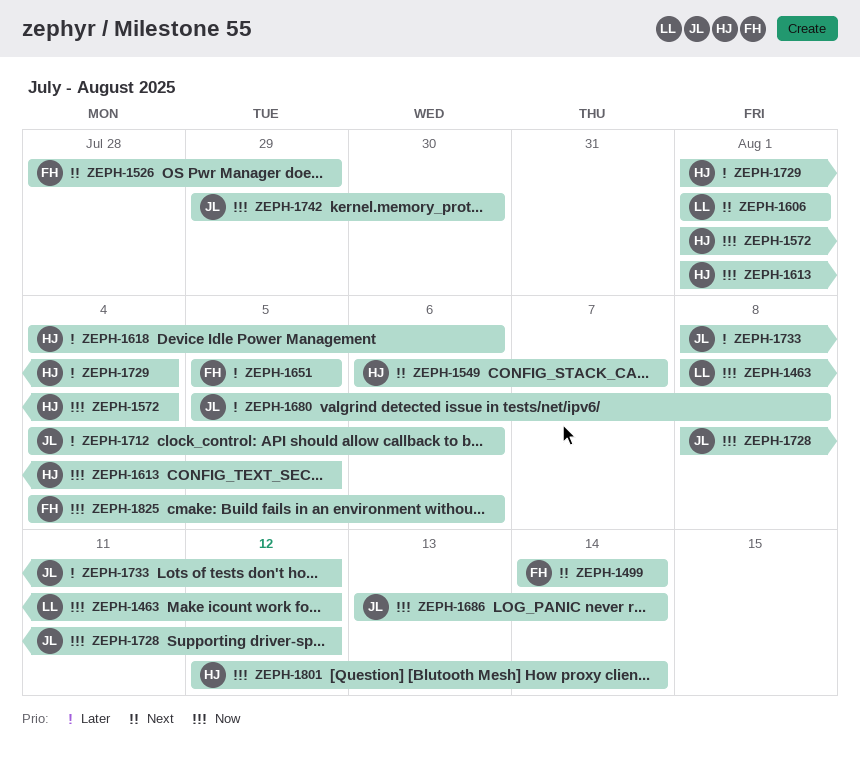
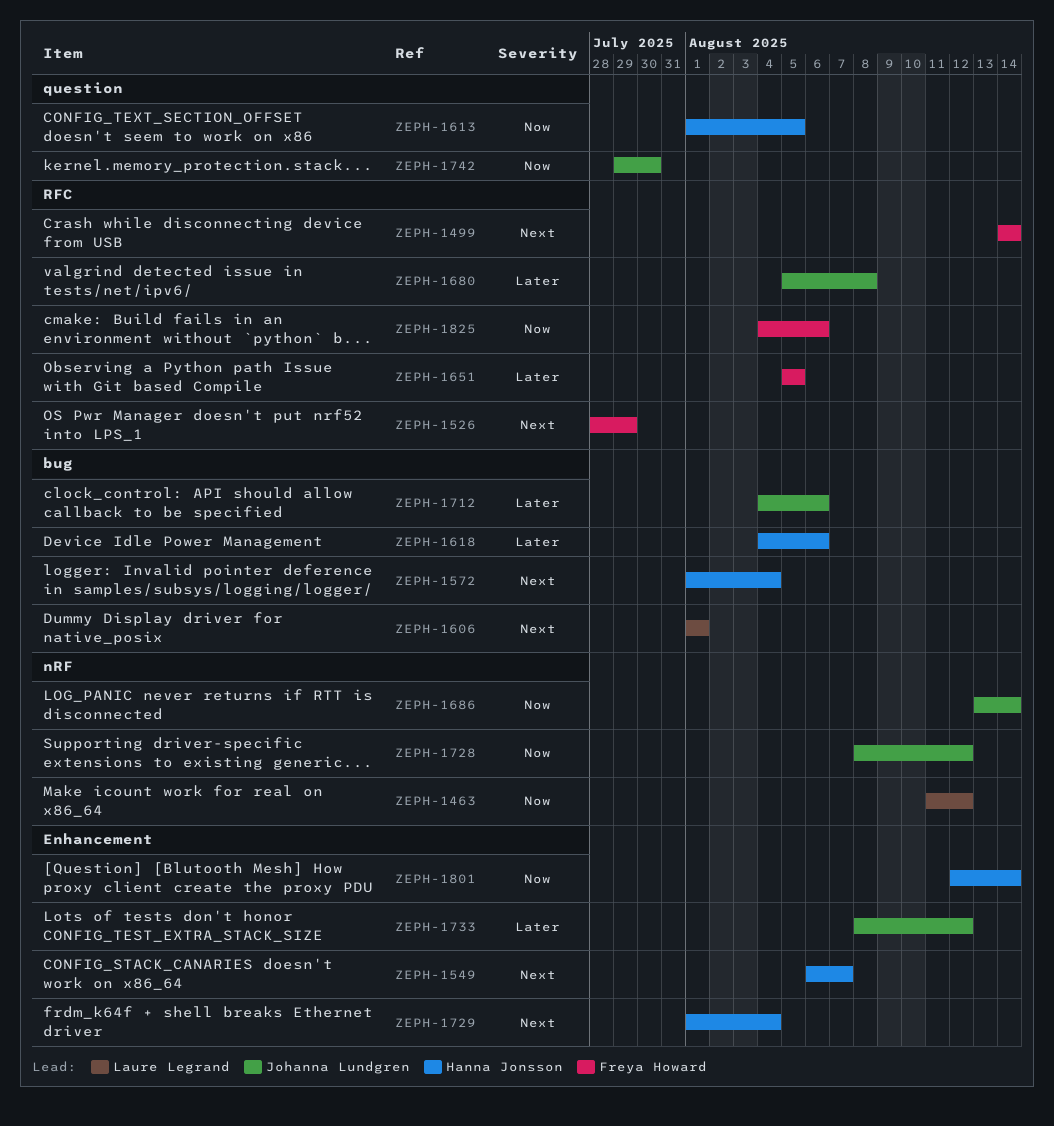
ZEPH-1463, start: Aug 8 -> Aug 11
ZEPH-1572, priority: Now -> Next
ZEPH-1729, priority: Later -> Next

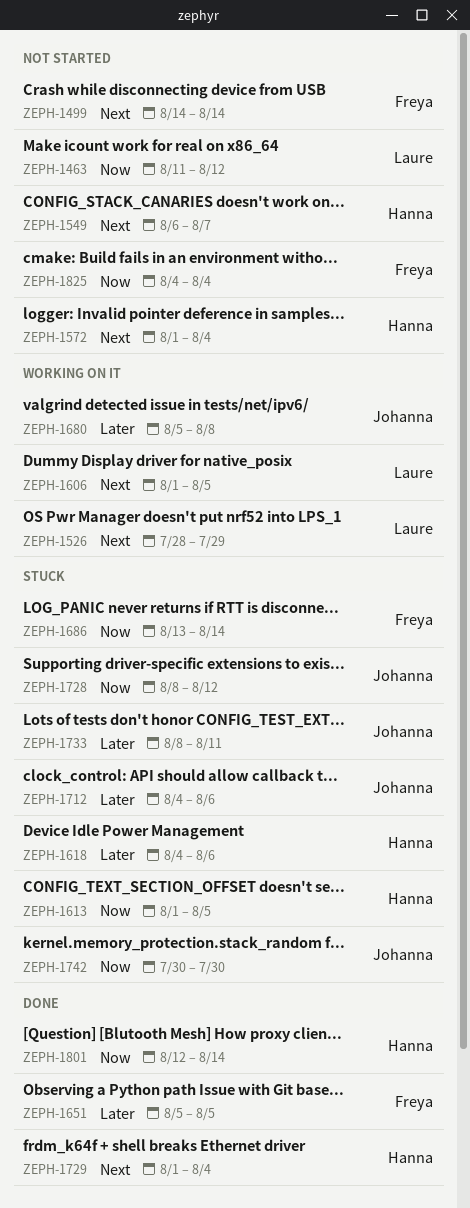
ZEPH-1526, owner: Freya Howard -> Laure Legrand
ZEPH-1606, due: Aug 1 -> Aug 5
ZEPH-1686, owner: Johanna Lundgren -> Freya Howard
ZEPH-1733, due: Aug 12 -> Aug 11
ZEPH-1742, start: Jul 29 -> Jul 30
ZEPH-1825, due: Aug 6 -> Aug 4

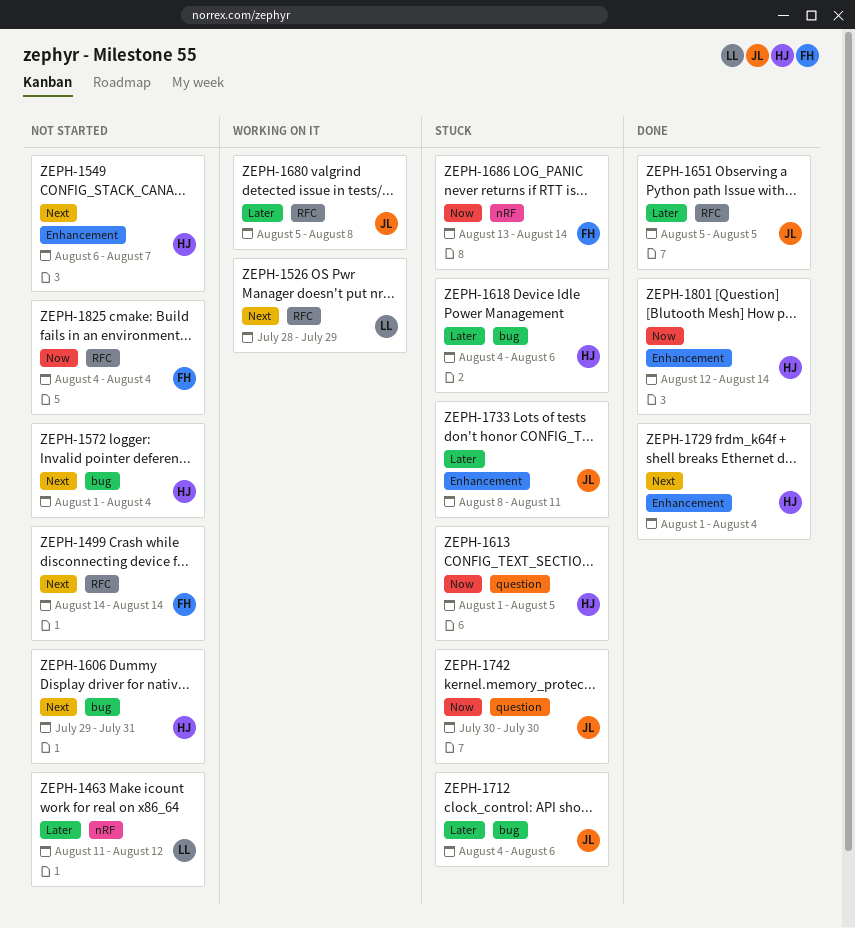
ZEPH-1463, priority: Now -> Later
ZEPH-1606, status: Working on it -> Not started
ZEPH-1606, owner: Laure -> Hanna
ZEPH-1606, start: Aug 1 -> Jul 29
ZEPH-1606, due: Aug 5 -> Jul 31
ZEPH-1651, owner: Freya -> Johanna
ZEPH-1728: present -> none

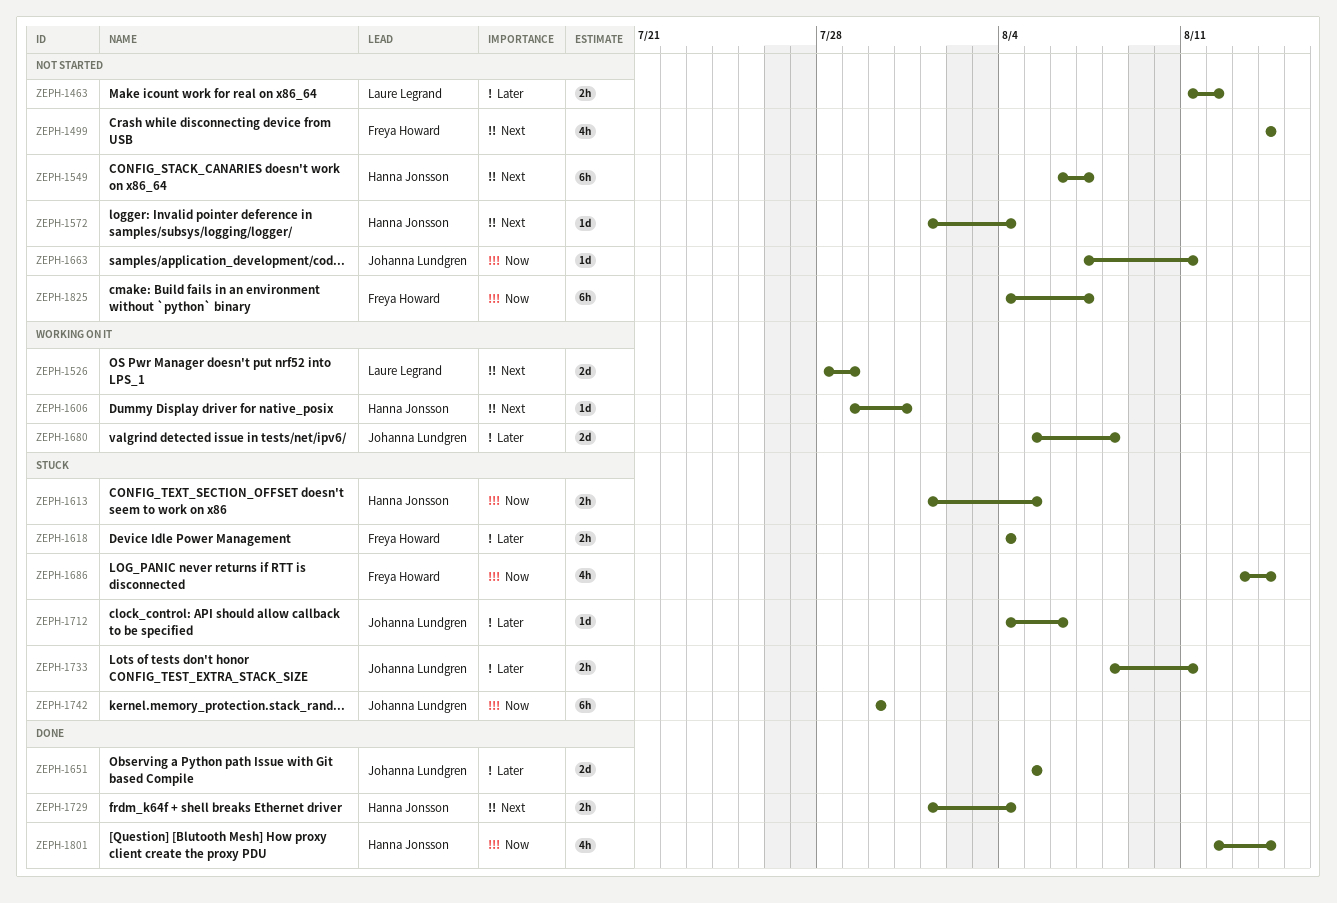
ZEPH-1606, status: Not started -> Working on it
ZEPH-1618, owner: Hanna Jonsson -> Freya Howard
ZEPH-1618, due: Aug 6 -> Aug 4
ZEPH-1663: none -> present
ZEPH-1825, due: Aug 4 -> Aug 7

